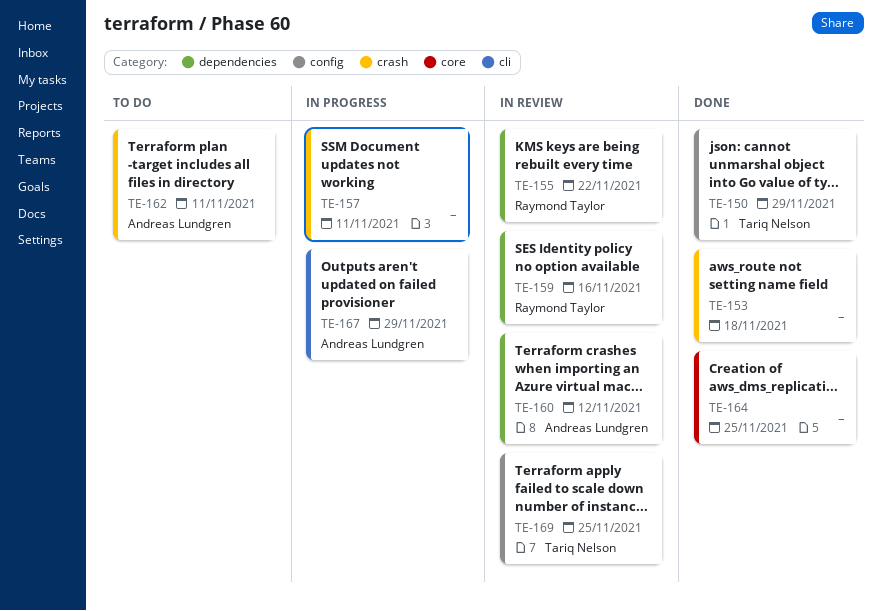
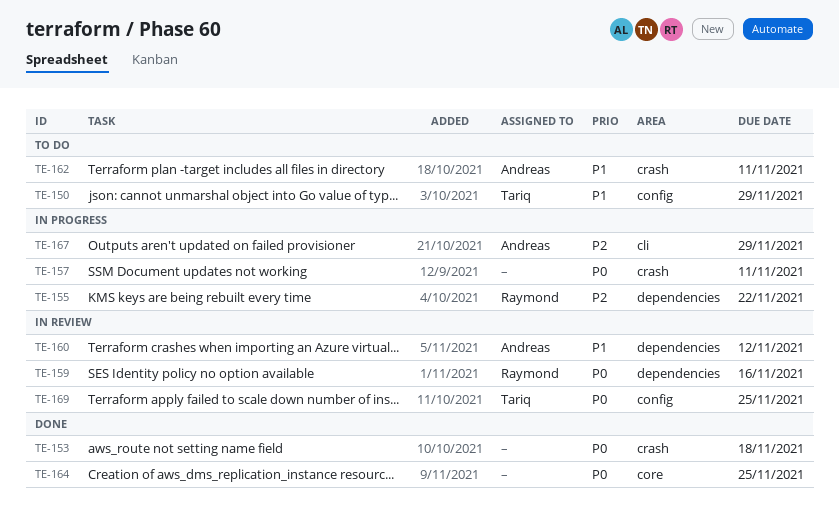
TE-150, status: Done -> To do
TE-155, status: In review -> In progress

